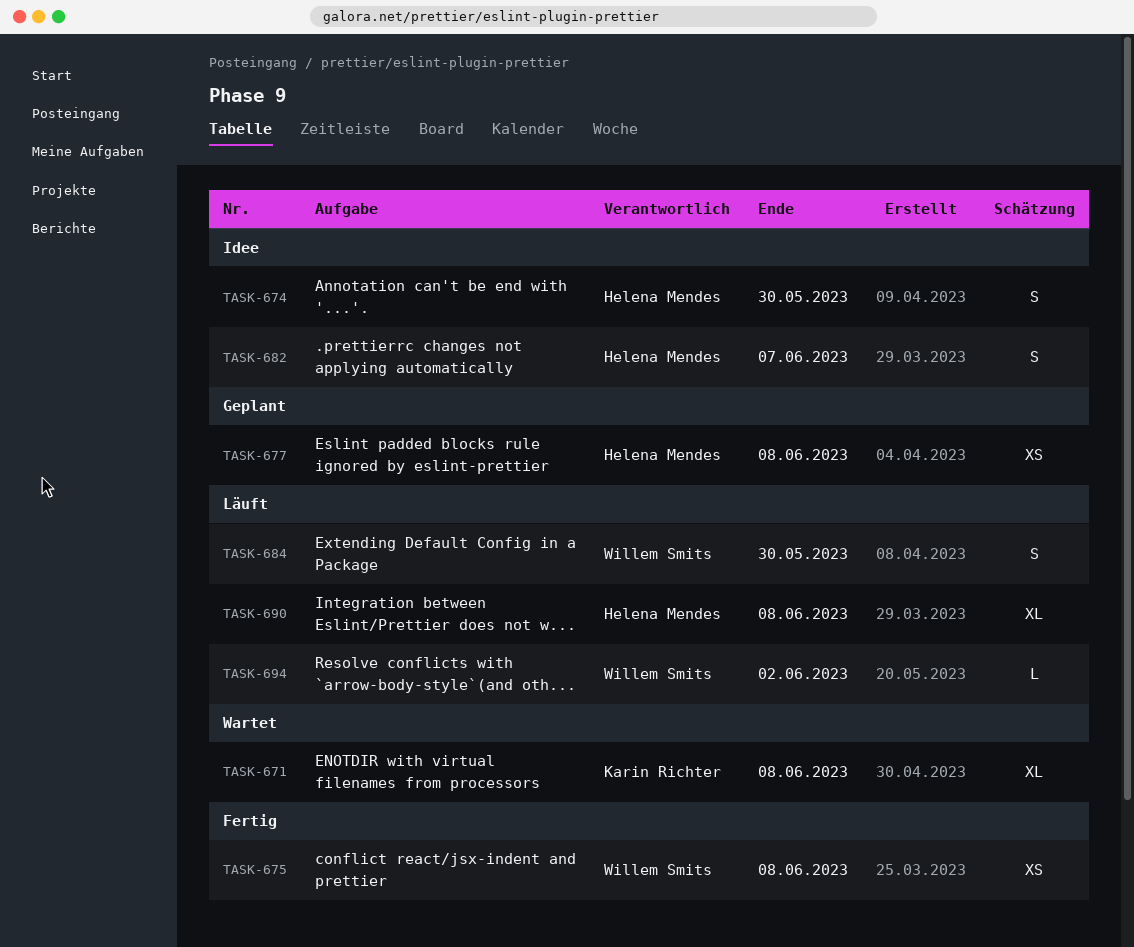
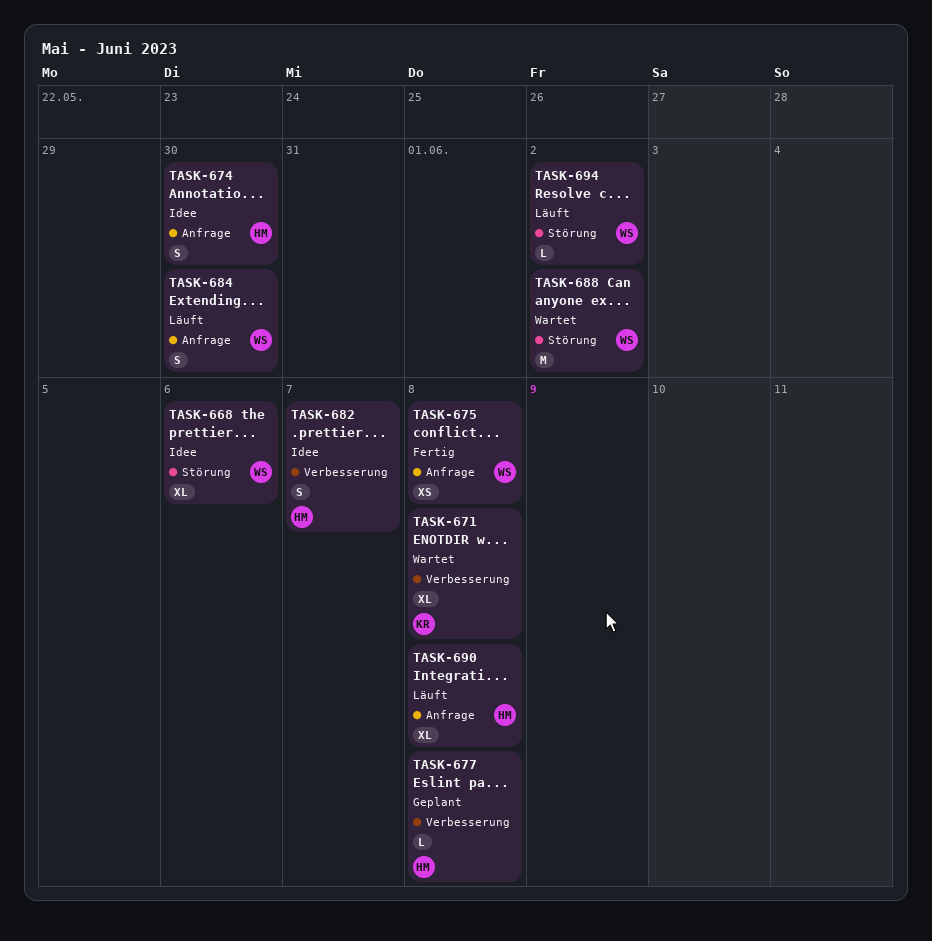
TASK-668: none -> present
TASK-677, estimate: XS -> L
TASK-688: none -> present

